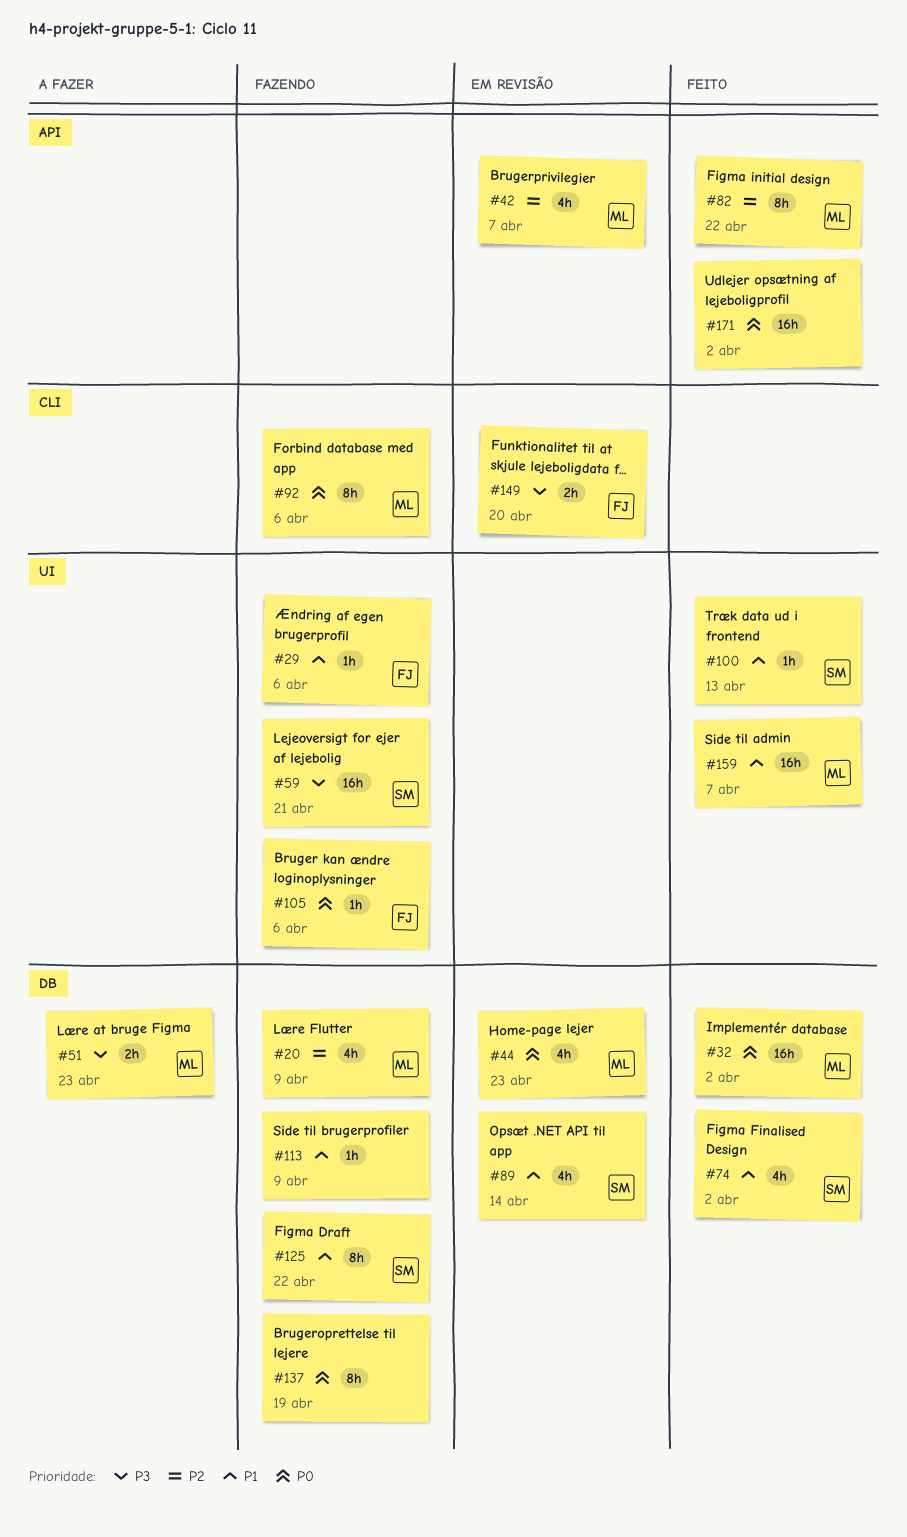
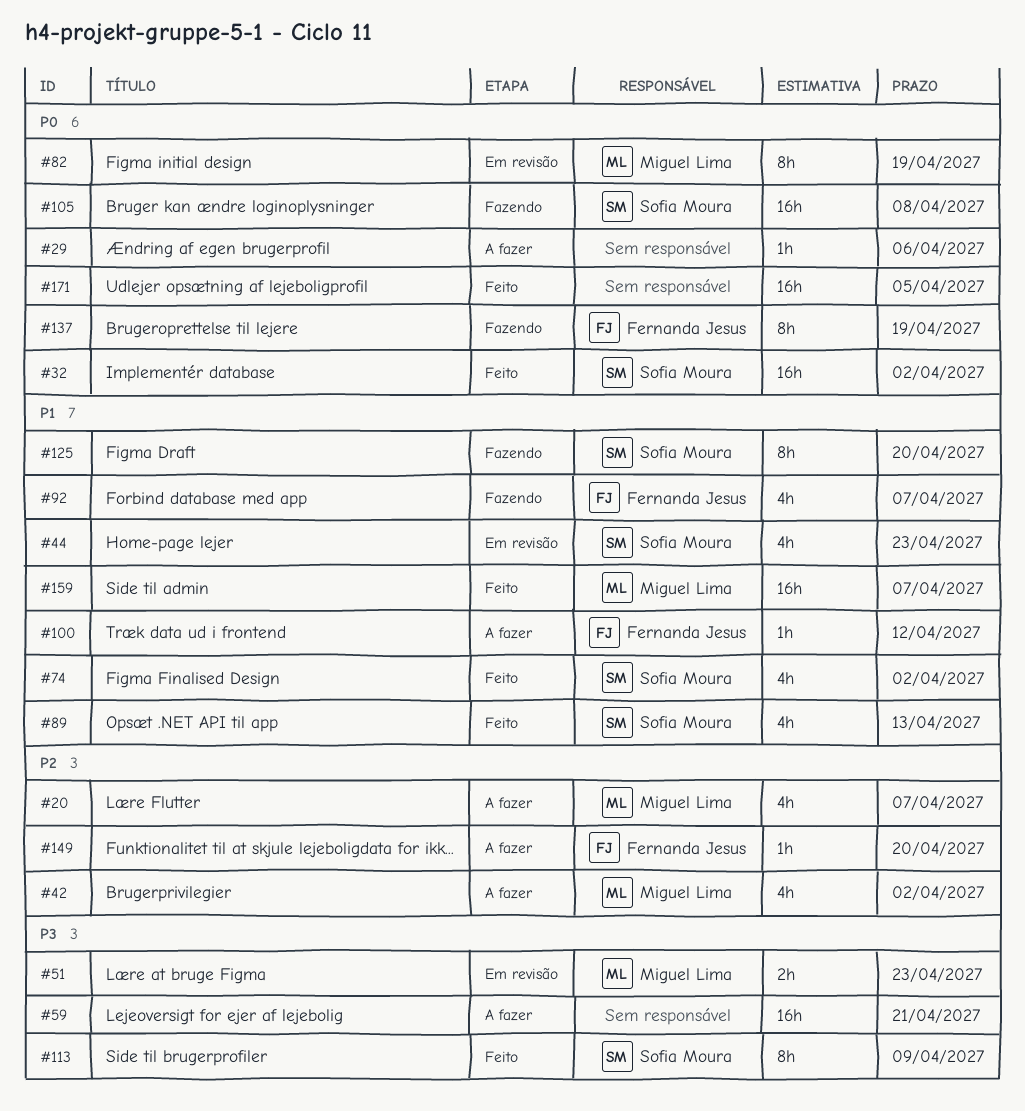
#20, status: Fazendo -> A fazer
#20, due: Apr 9 -> Apr 7
#29, status: Fazendo -> A fazer
#29, owner: Fernanda Jesus -> none
#29, priority: P1 -> P0
#32, owner: Miguel Lima -> Sofia Moura
#42, status: Em revisão -> A fazer
#42, due: Apr 7 -> Apr 2
#44, owner: Miguel Lima -> Sofia Moura
#44, priority: P0 -> P1
#51, status: A fazer -> Em revisão
#59, status: Fazendo -> A fazer
#59, owner: Sofia Moura -> none
#82, status: Feito -> Em revisão
#82, priority: P2 -> P0
#82, due: Apr 22 -> Apr 19
#89, status: Em revisão -> Feito
#89, due: Apr 14 -> Apr 13
#92, owner: Miguel Lima -> Fernanda Jesus
#92, priority: P0 -> P1
#92, estimate: 8h -> 4h
#92, due: Apr 6 -> Apr 7
#100, status: Feito -> A fazer
#100, owner: Sofia Moura -> Fernanda Jesus
#100, due: Apr 13 -> Apr 12
#105, owner: Fernanda Jesus -> Sofia Moura
#105, estimate: 1h -> 16h
#105, due: Apr 6 -> Apr 8
#113, status: Fazendo -> Feito
#113, owner: none -> Sofia Moura
#113, priority: P1 -> P3
#113, estimate: 1h -> 8h
#125, due: Apr 22 -> Apr 20
#137, owner: none -> Fernanda Jesus
#149, status: Em revisão -> A fazer
#149, priority: P3 -> P2
#149, estimate: 2h -> 1h
#171, due: Apr 2 -> Apr 5

